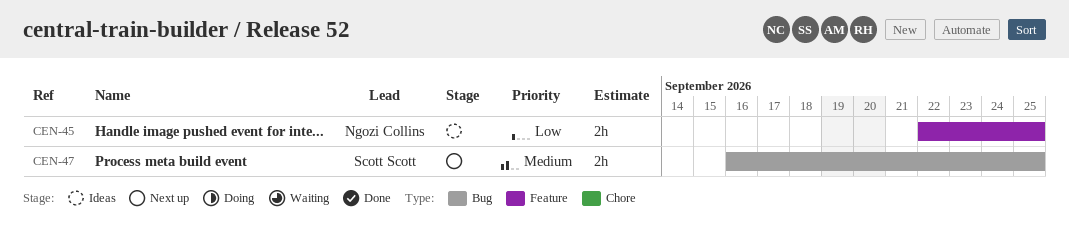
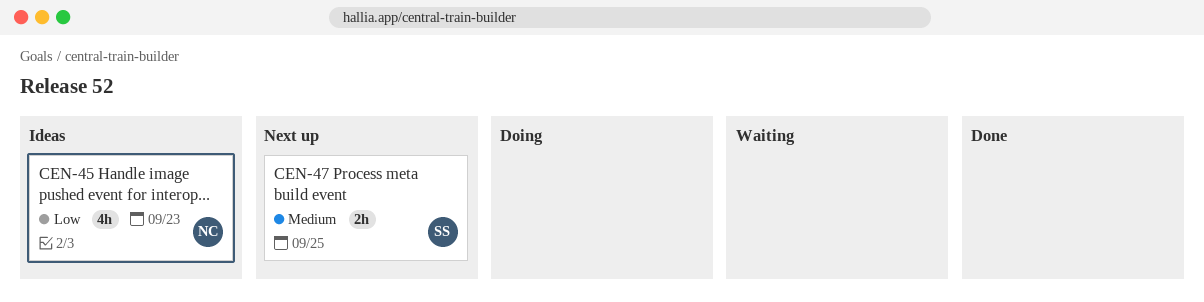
CEN-45, estimate: 2h -> 4h
CEN-45, due: Sep 25 -> Sep 23

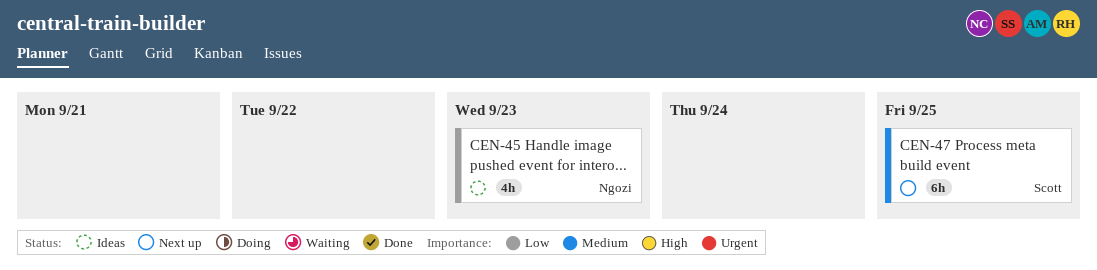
CEN-47, estimate: 2h -> 6h

